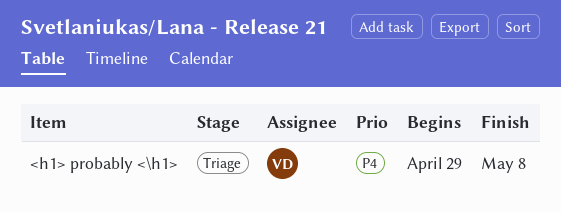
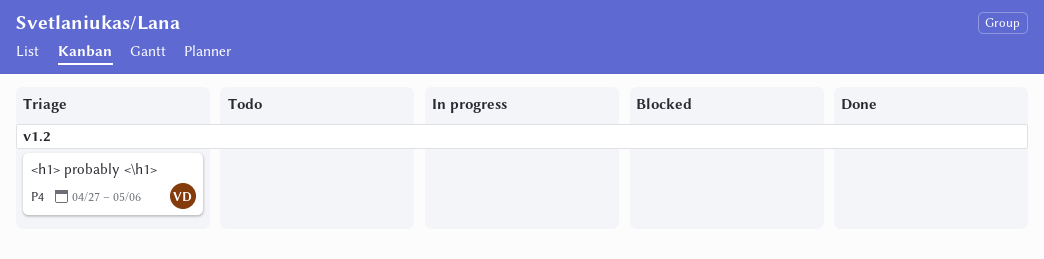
<h1> probably <\h1>, start: Apr 29 -> Apr 27
<h1> probably <\h1>, due: May 8 -> May 6

